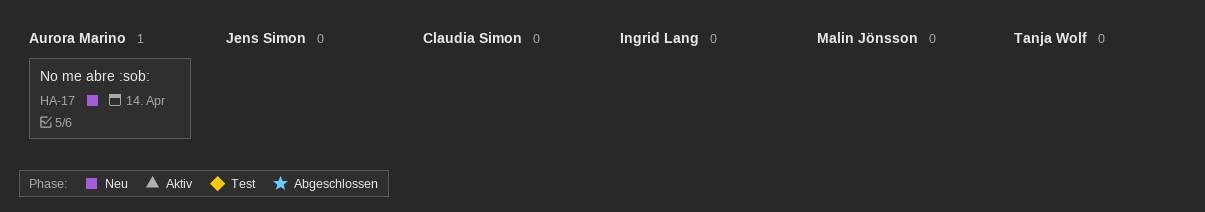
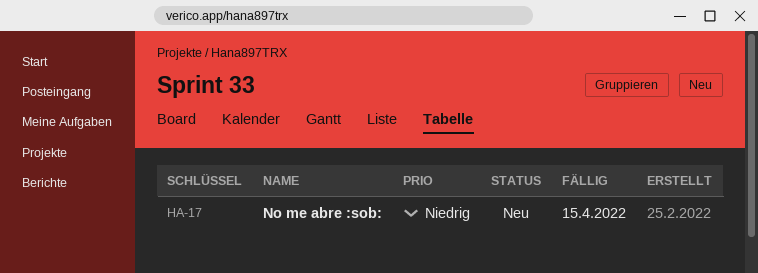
HA-17, due: Apr 14 -> Apr 15

